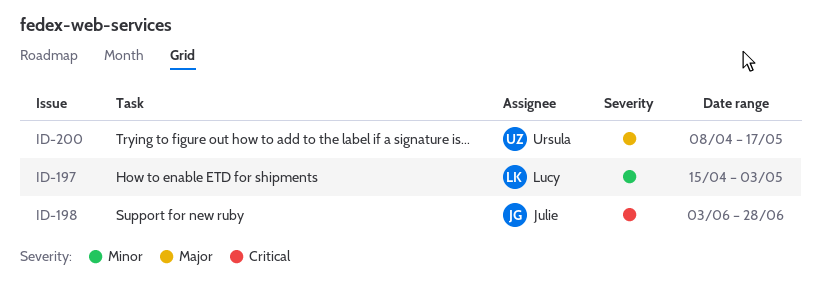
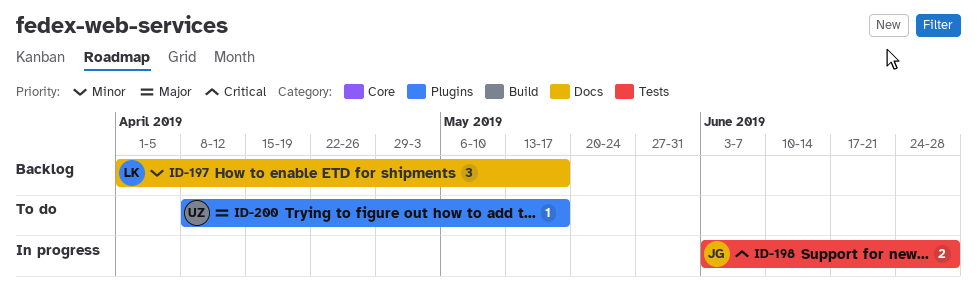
ID-197, start: Apr 15 -> Apr 1
ID-197, due: May 3 -> May 17

